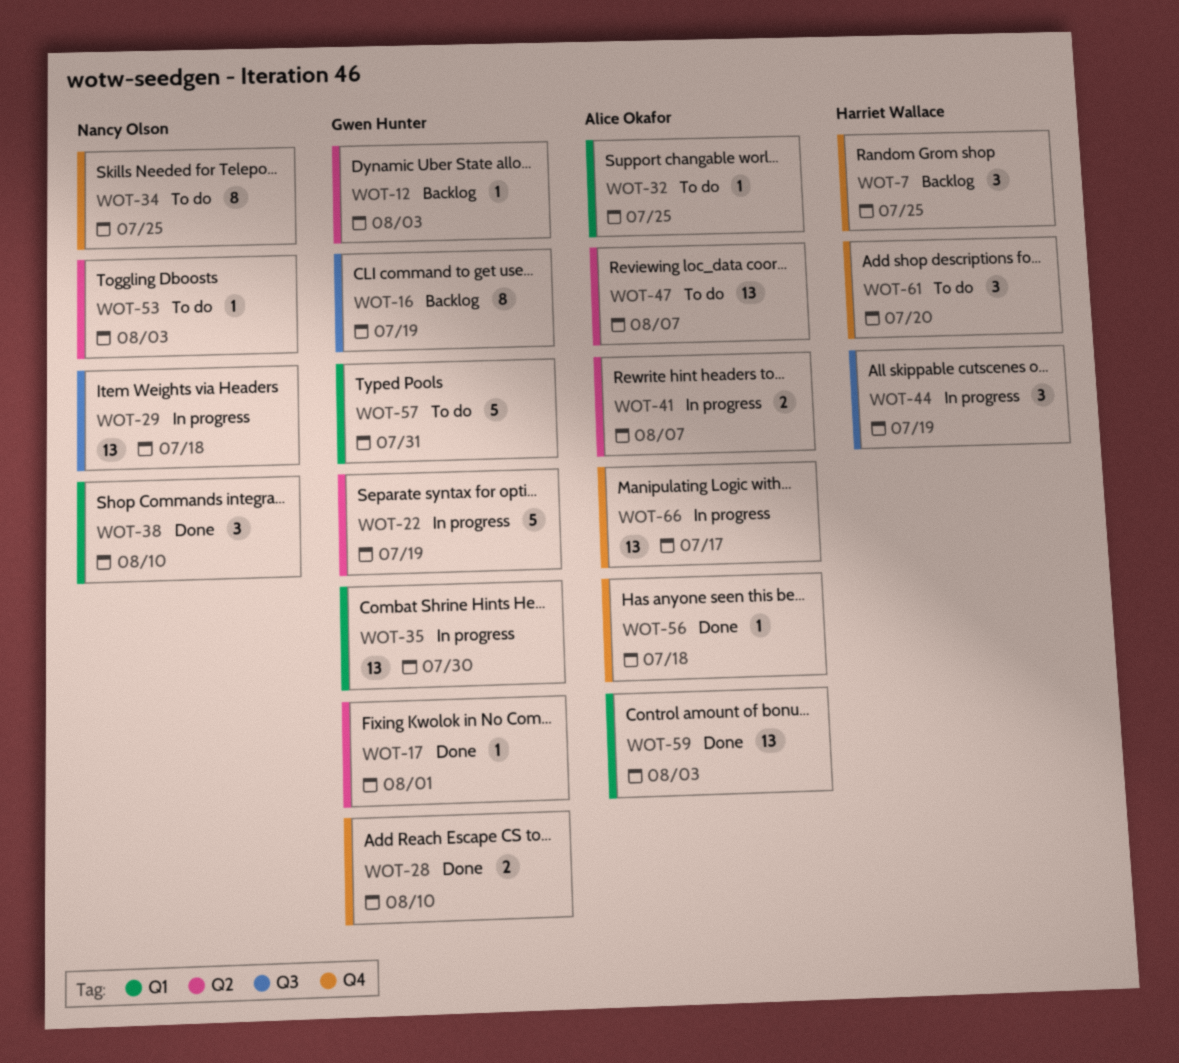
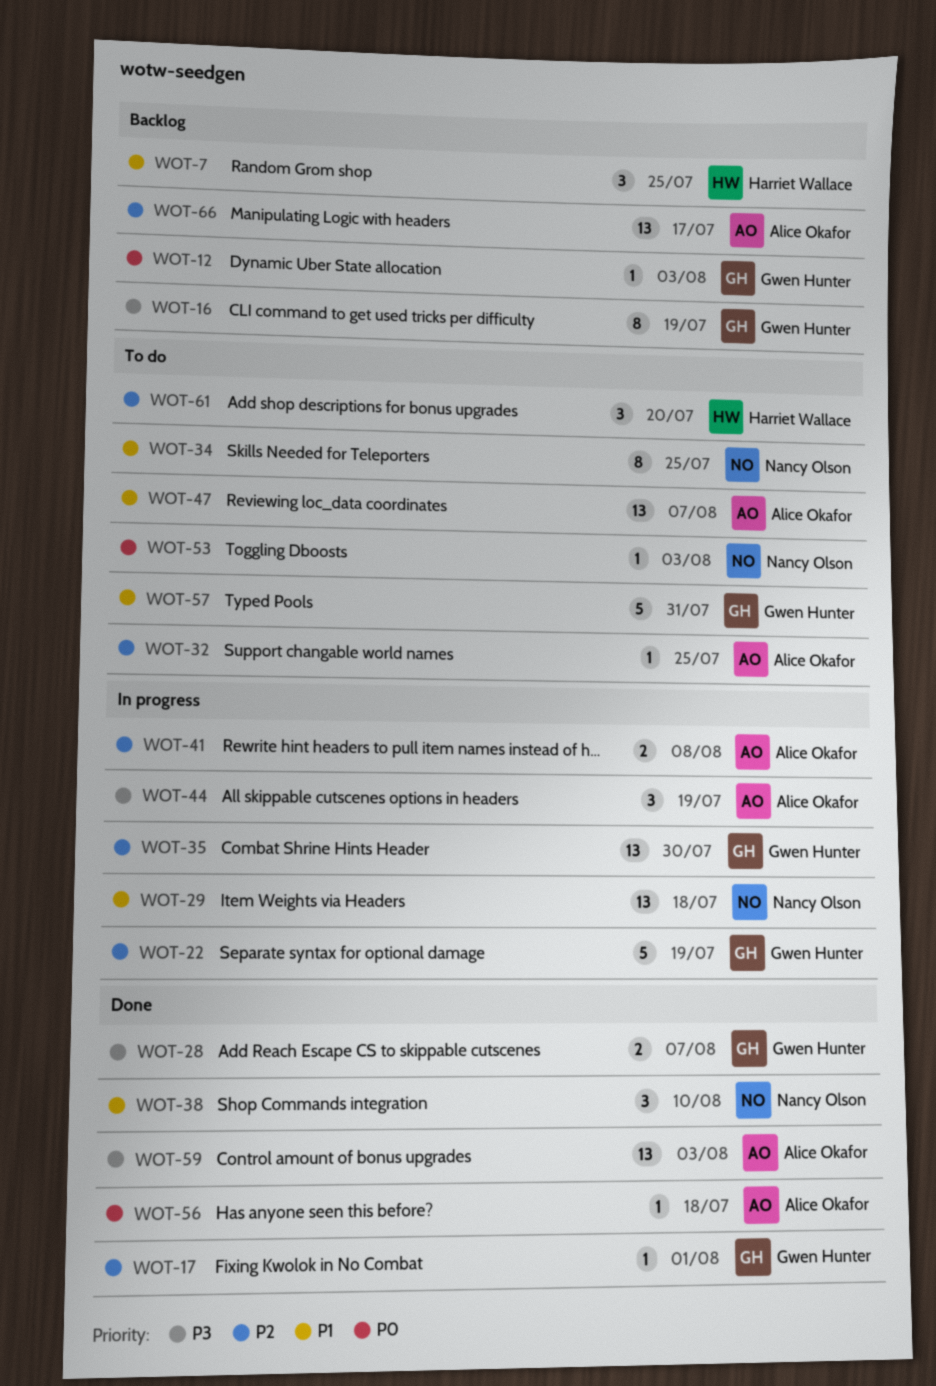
WOT-28, due: Aug 10 -> Aug 7
WOT-41, due: Aug 7 -> Aug 8
WOT-44, owner: Harriet Wallace -> Alice Okafor
WOT-66, status: In progress -> Backlog

